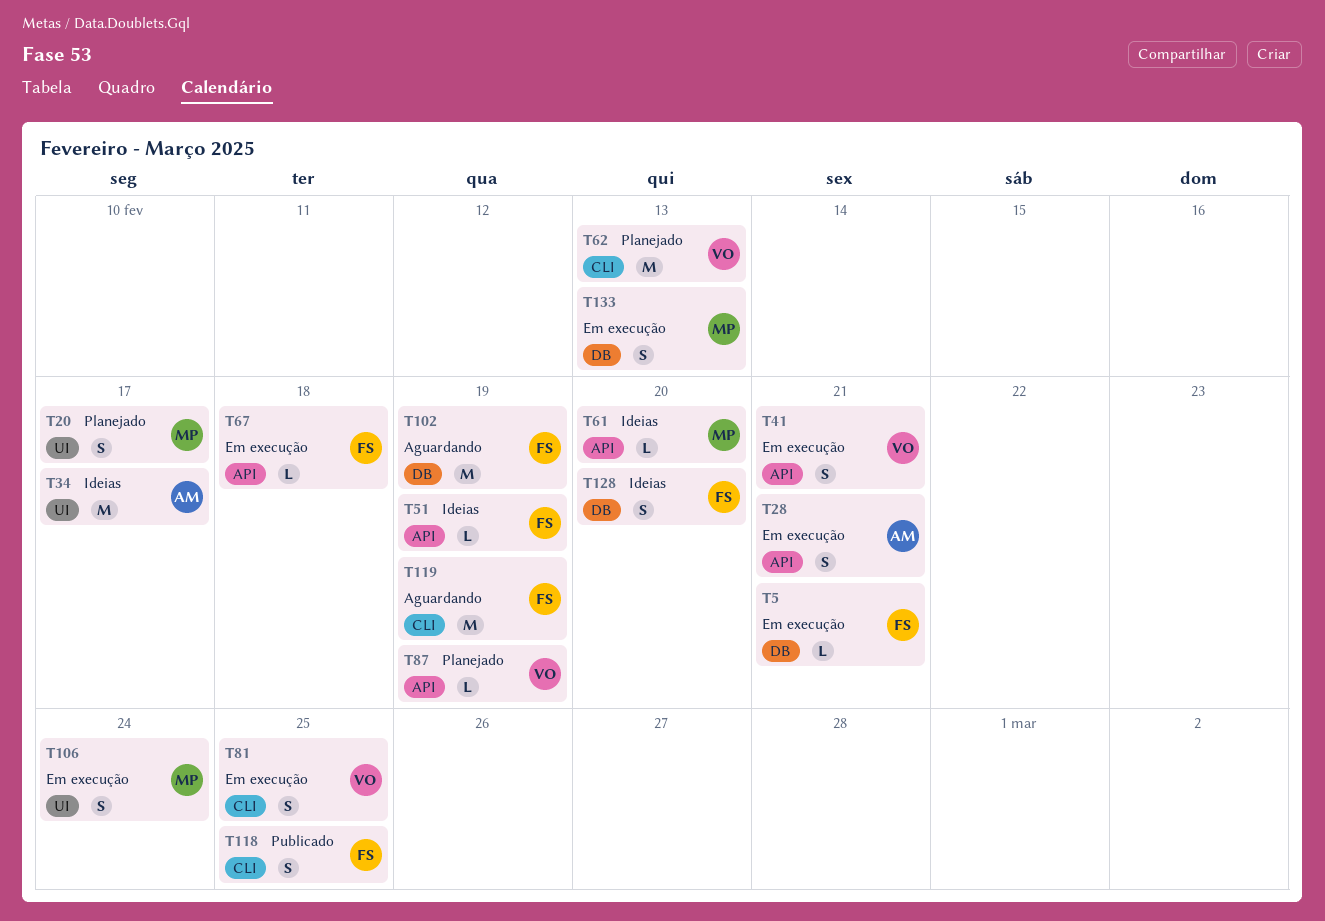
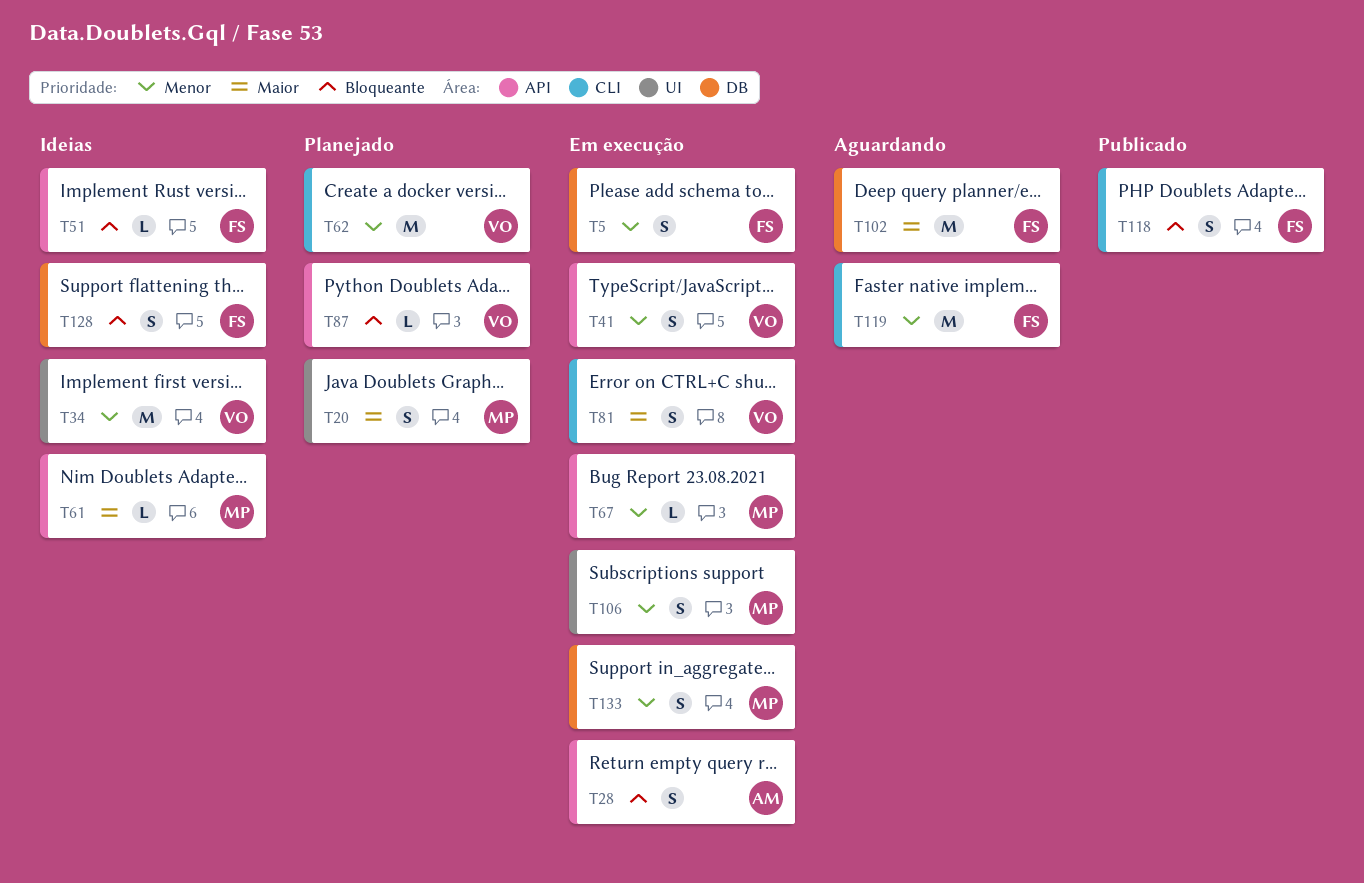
T5, estimate: L -> S
T34, owner: AM -> VO
T67, owner: FS -> MP

